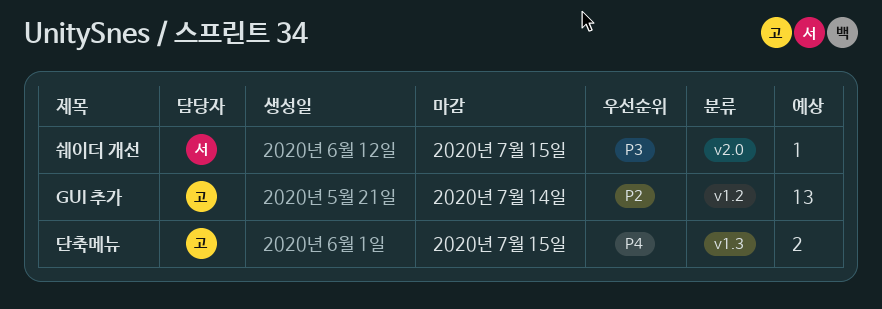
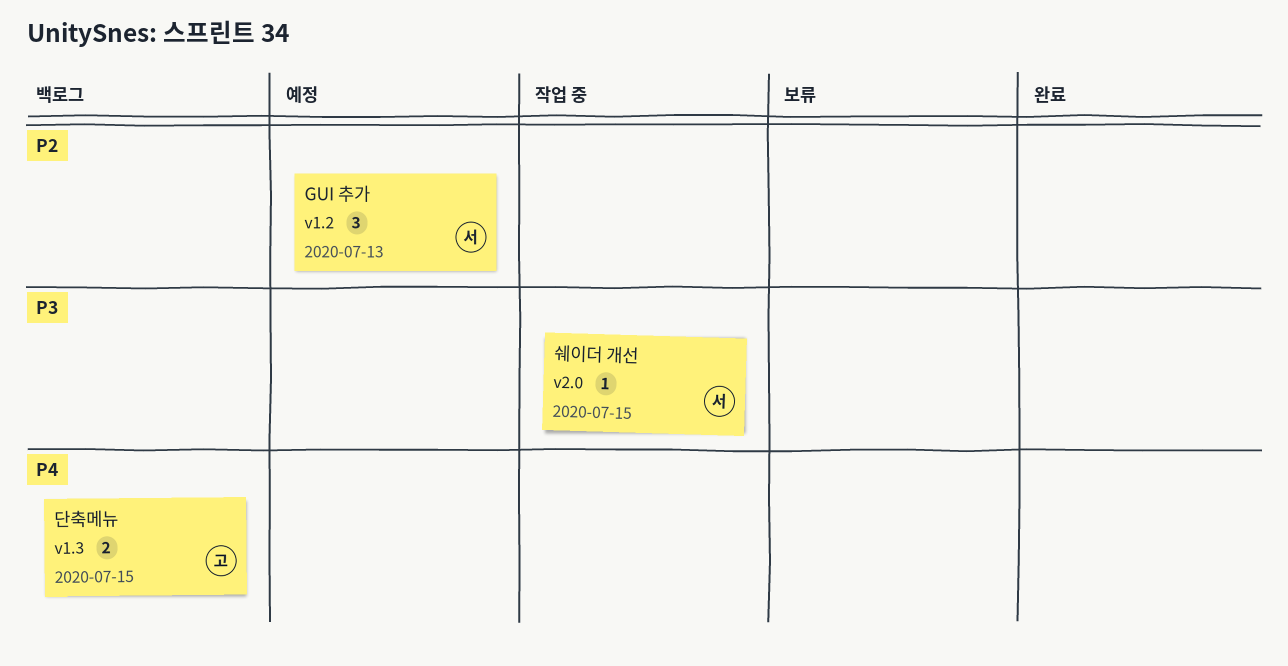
GUI 추가, owner: 고 -> 서
GUI 추가, estimate: 13 -> 3
GUI 추가, due: Jul 14 -> Jul 13

